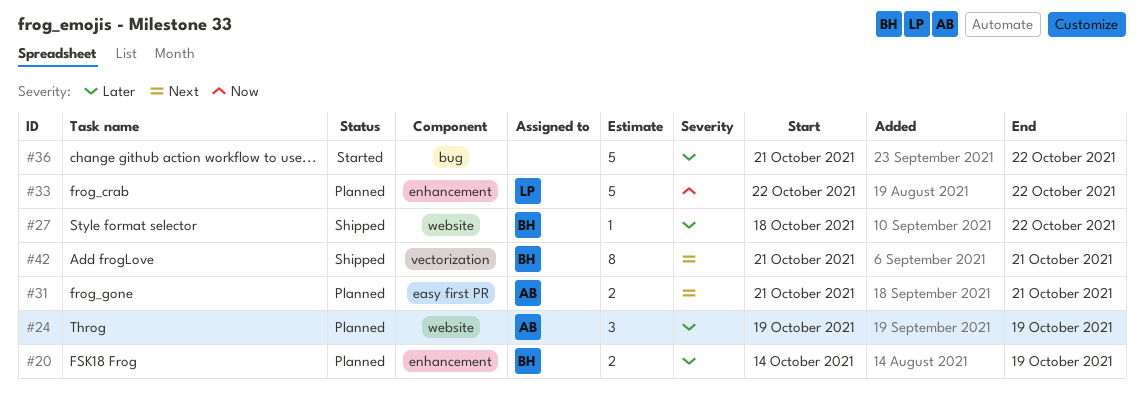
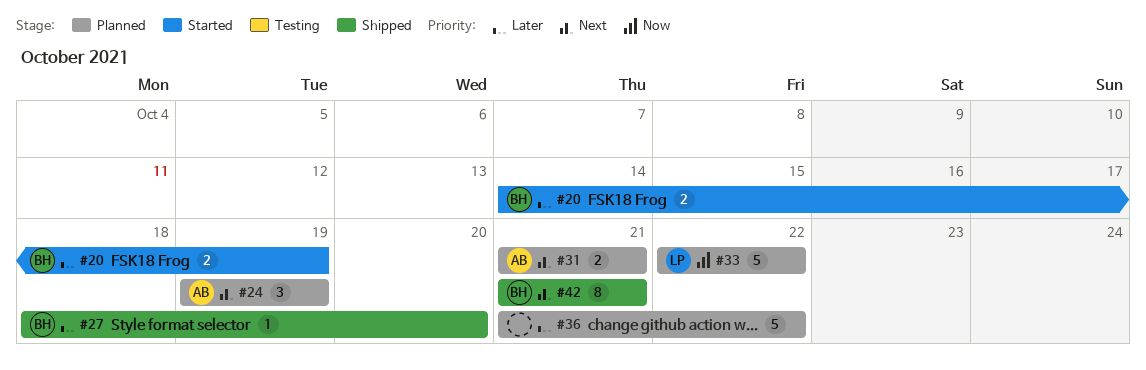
#20, status: Planned -> Started
#24, priority: Later -> Next
#27, due: Oct 22 -> Oct 20
#36, status: Started -> Planned

